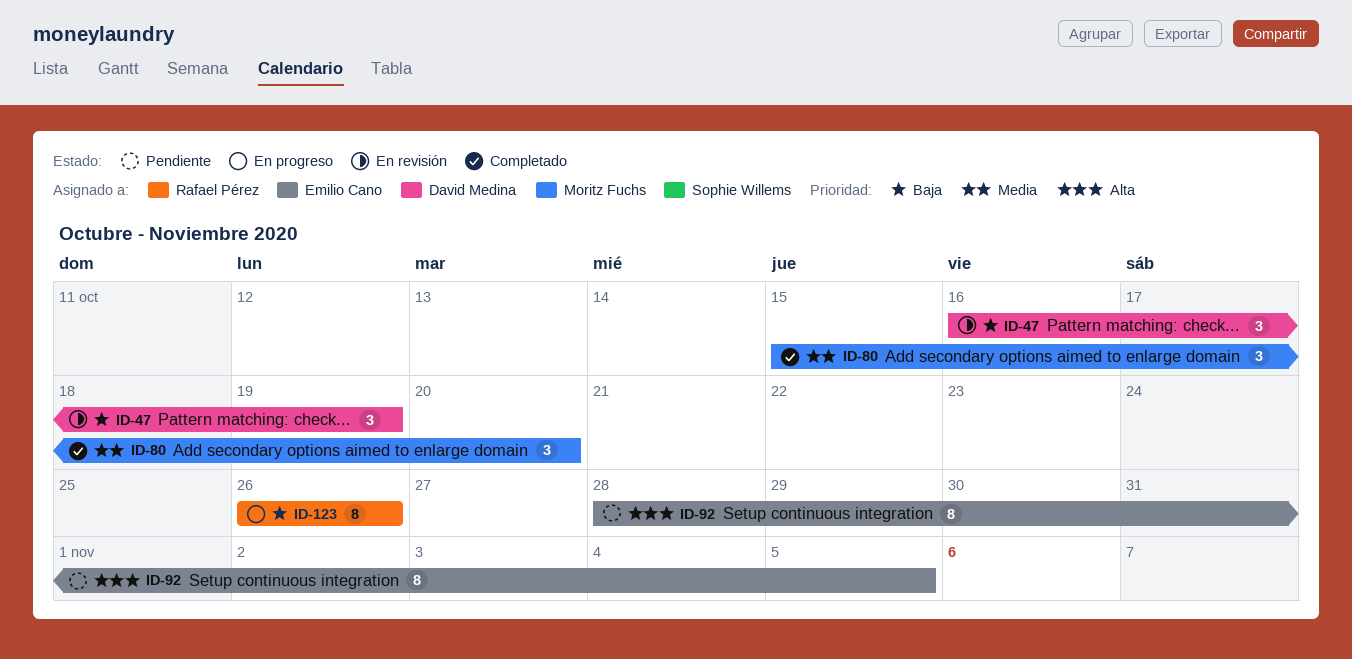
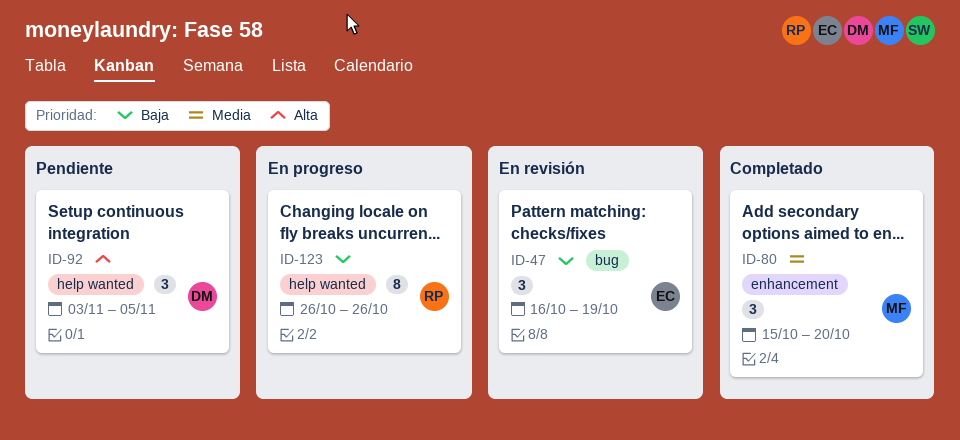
ID-47, owner: David Medina -> Emilio Cano
ID-92, owner: Emilio Cano -> David Medina
ID-92, estimate: 8 -> 3
ID-92, start: Oct 28 -> Nov 3

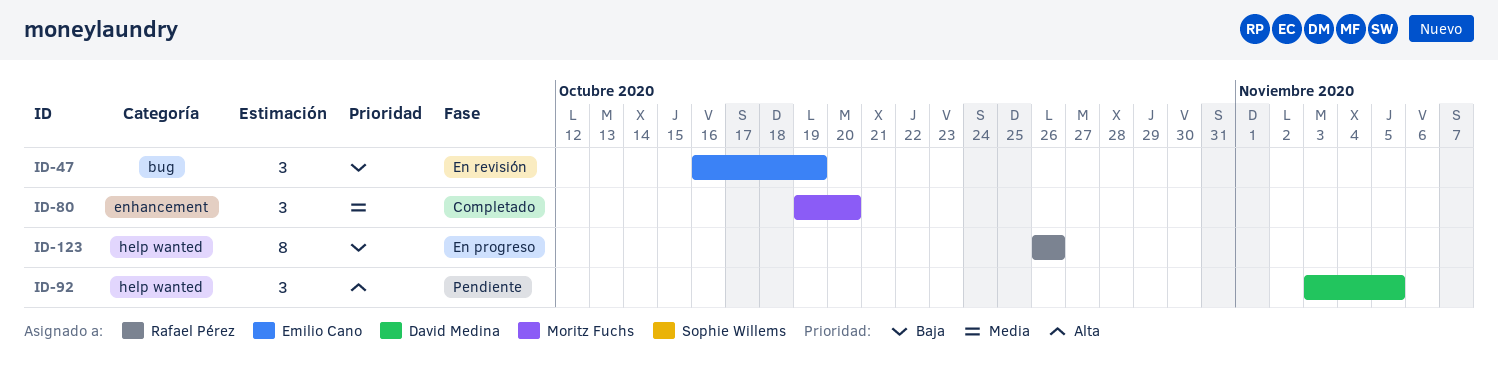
ID-80, start: Oct 15 -> Oct 19

